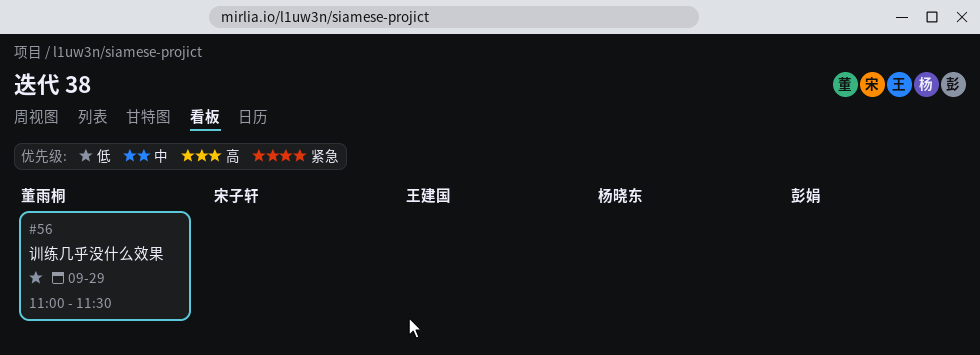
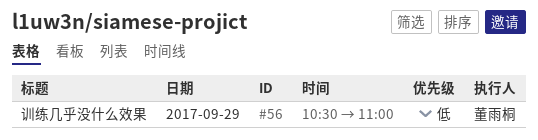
#56, begins: 11:00 -> 10:30
#56, ends: 11:30 -> 11:00

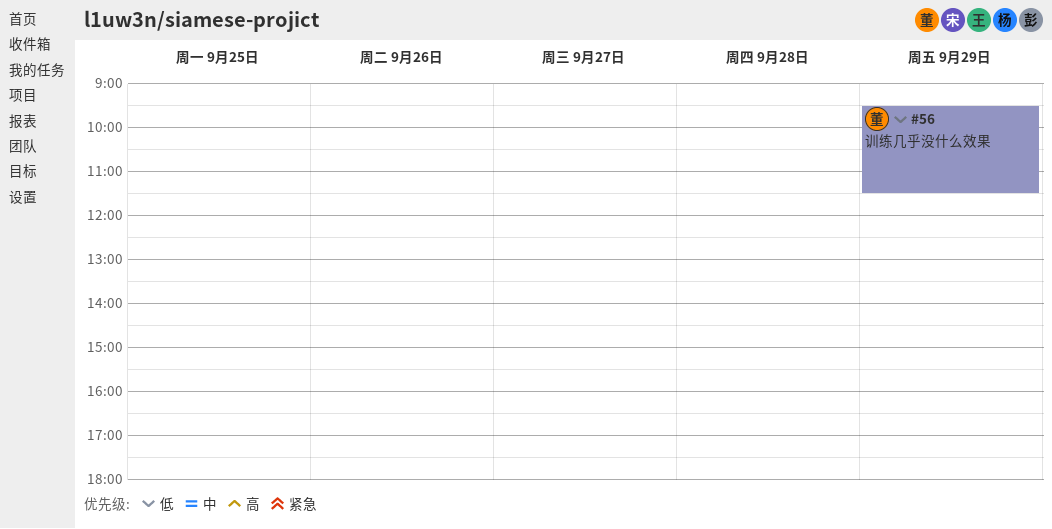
#56, begins: 10:30 -> 09:30
#56, ends: 11:00 -> 11:30

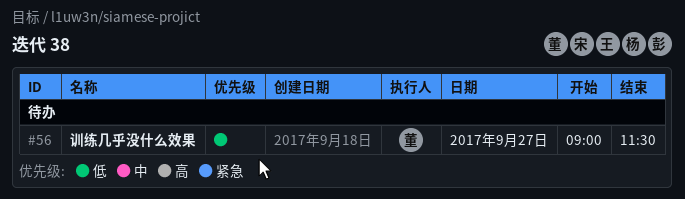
#56, day: Sep 29 -> Sep 27
#56, begins: 09:30 -> 09:00

